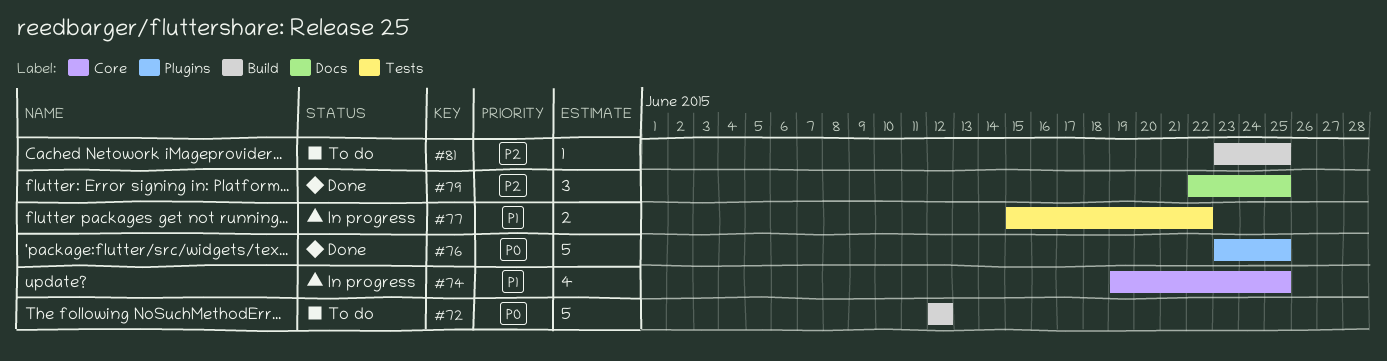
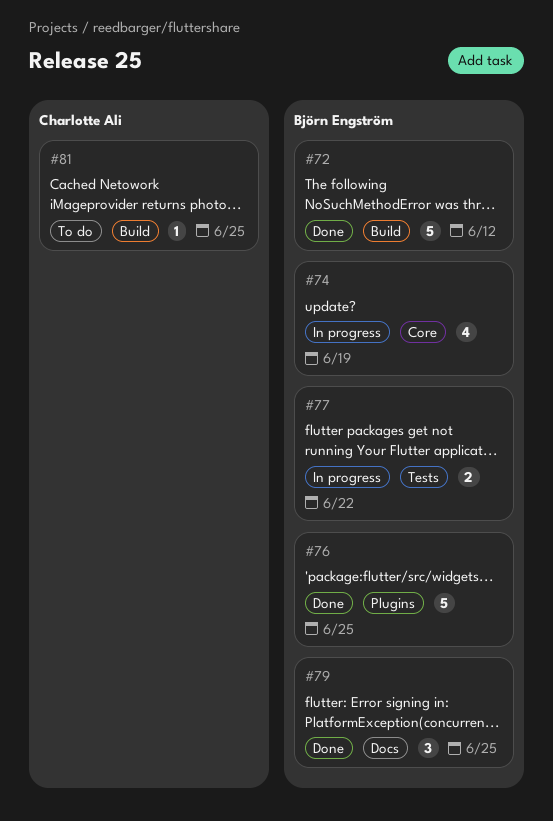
#72, status: To do -> Done
#74, due: Jun 25 -> Jun 19

